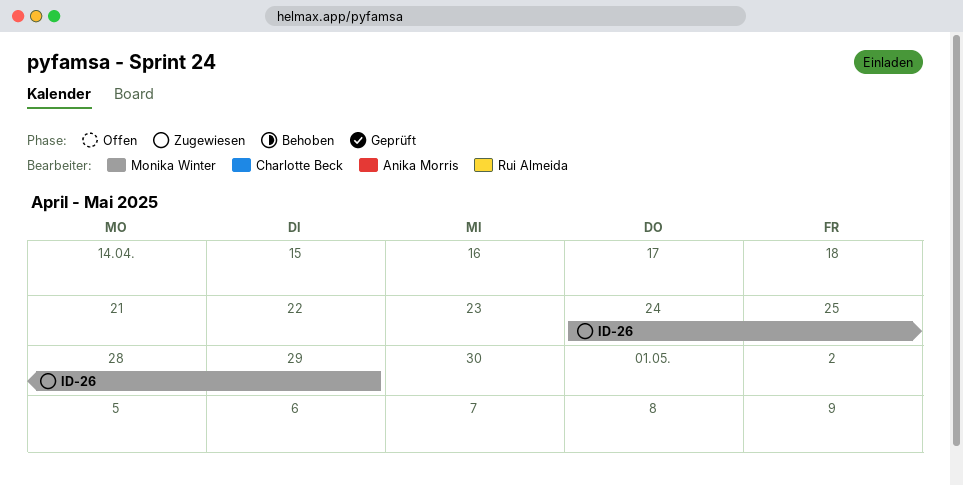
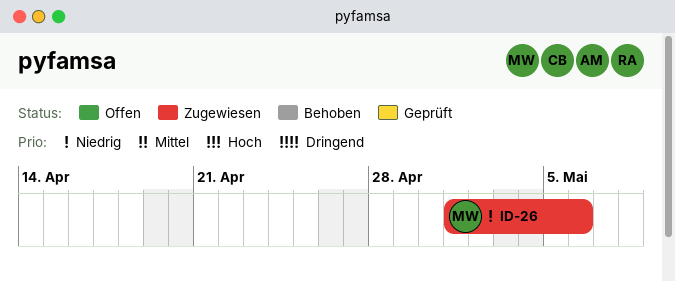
ID-26, start: Apr 24 -> May 1
ID-26, due: Apr 29 -> May 6

